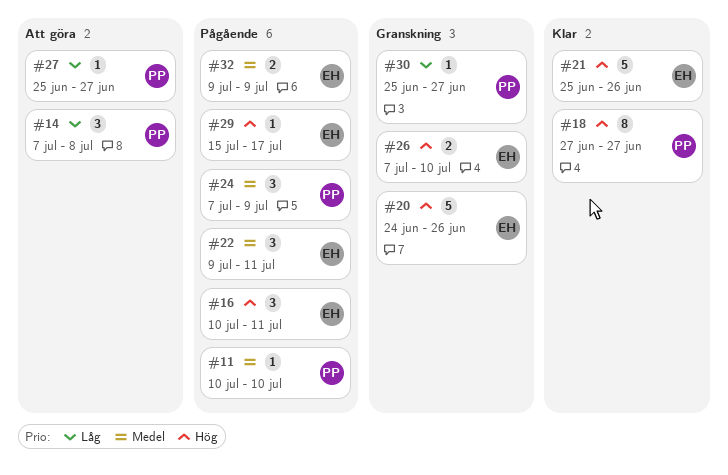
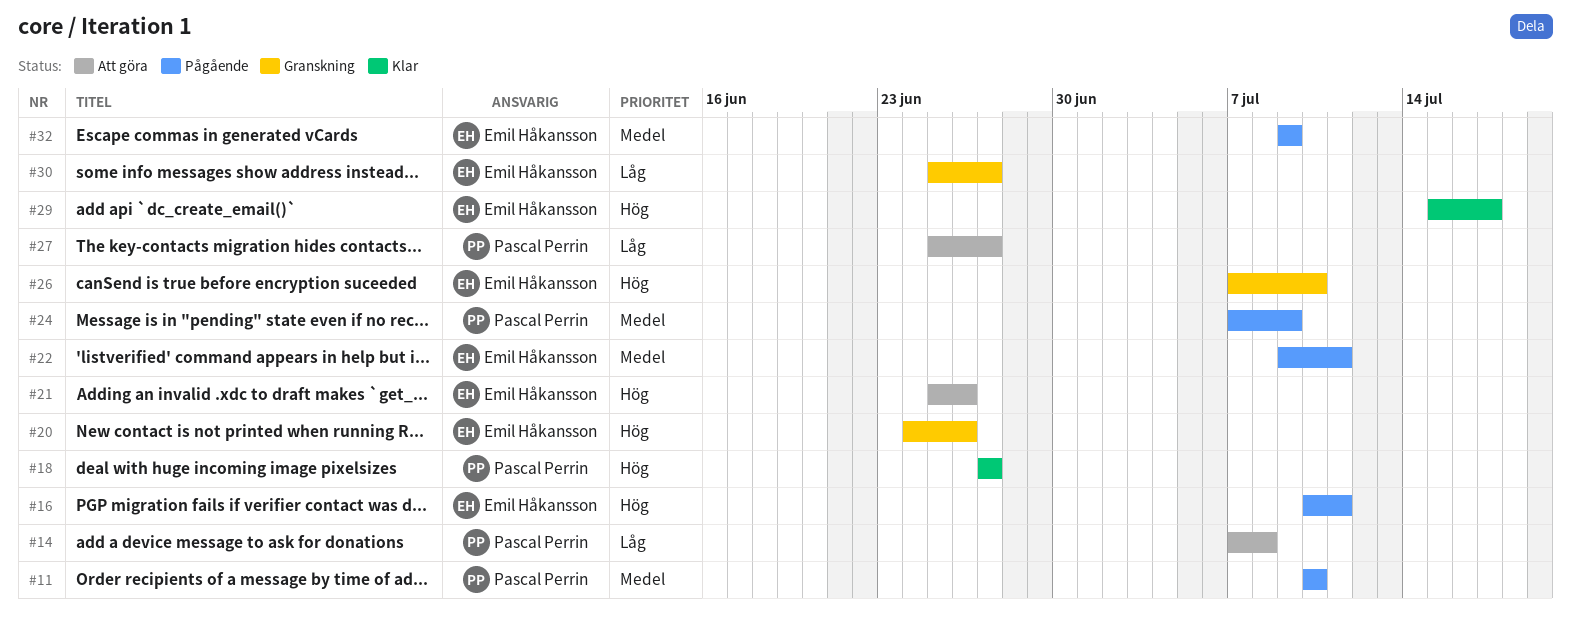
#21, status: Klar -> Att göra
#29, status: Pågående -> Klar
#30, owner: Pascal Perrin -> Emil Håkansson

